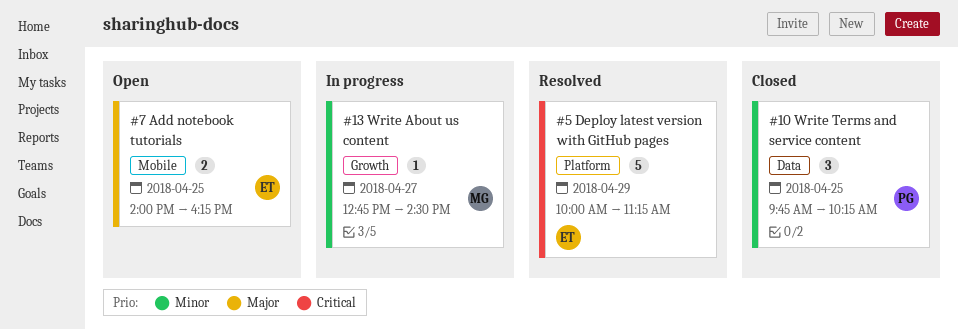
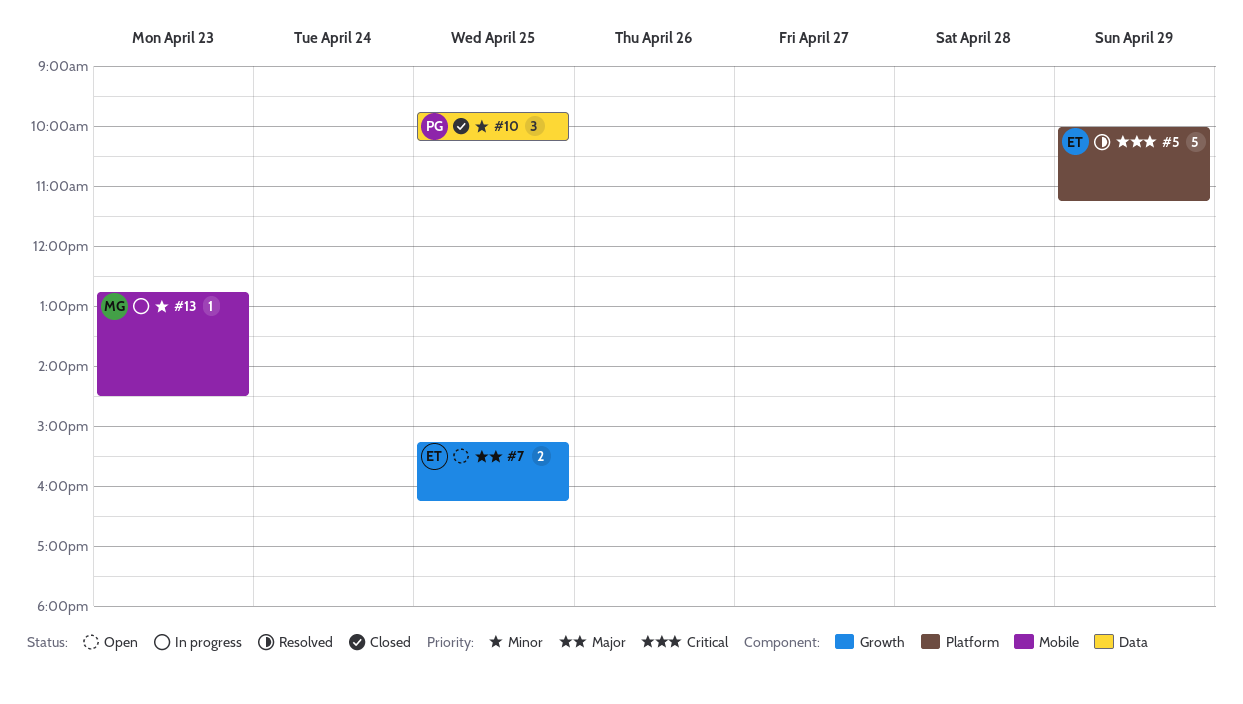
#7, label: Mobile -> Growth
#7, begins: 14:00 -> 15:15
#13, label: Growth -> Mobile
#13, day: Apr 27 -> Apr 23

